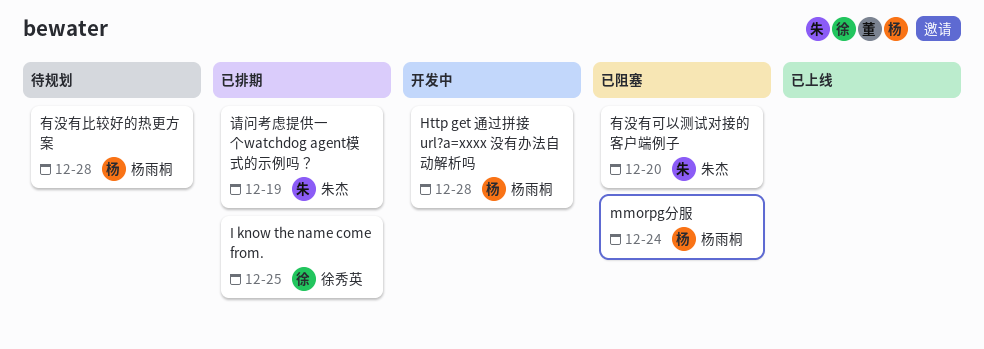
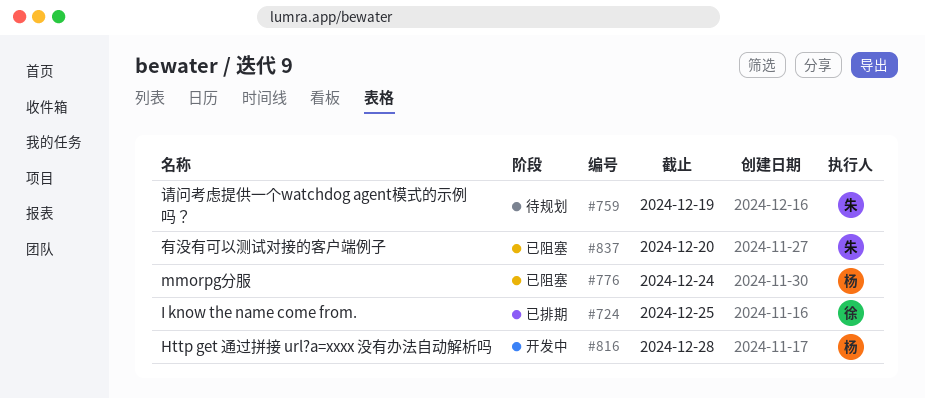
有没有比较好的热更方案: present -> none
请问考虑提供一个watchdog agent模式的示例吗？, status: 已排期 -> 待规划

